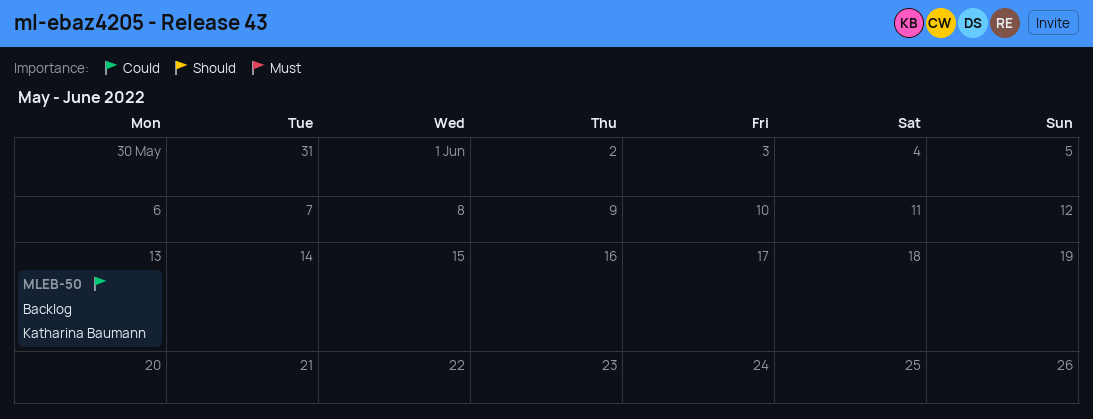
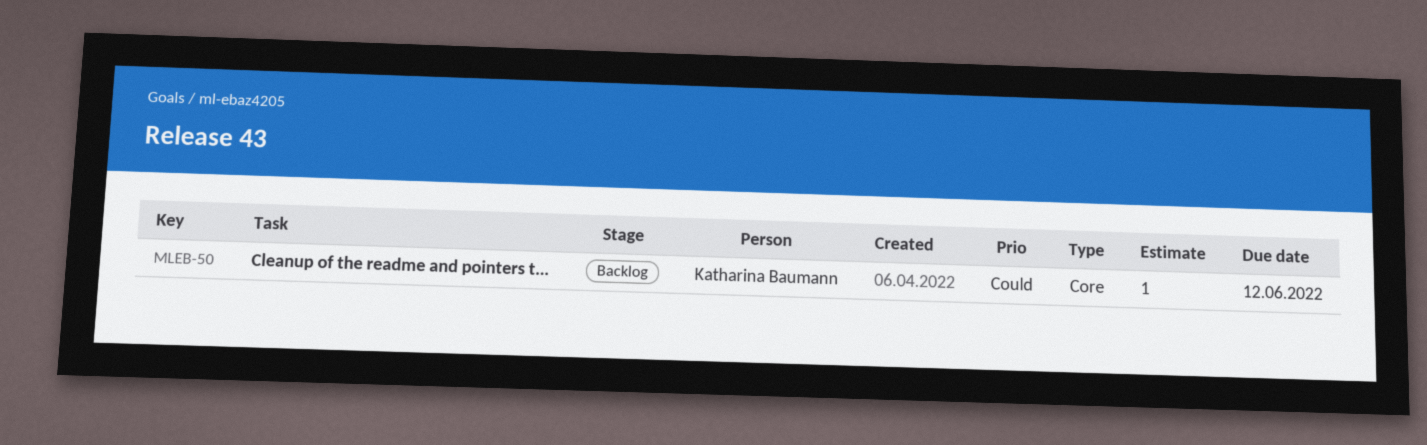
MLEB-50, due: Jun 13 -> Jun 12

